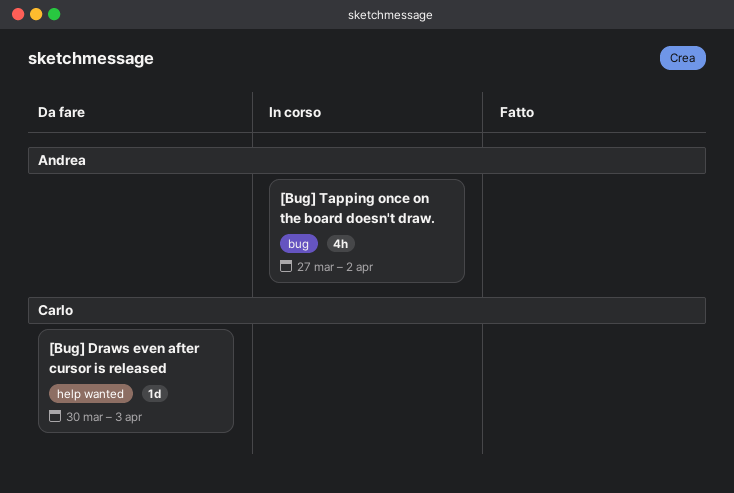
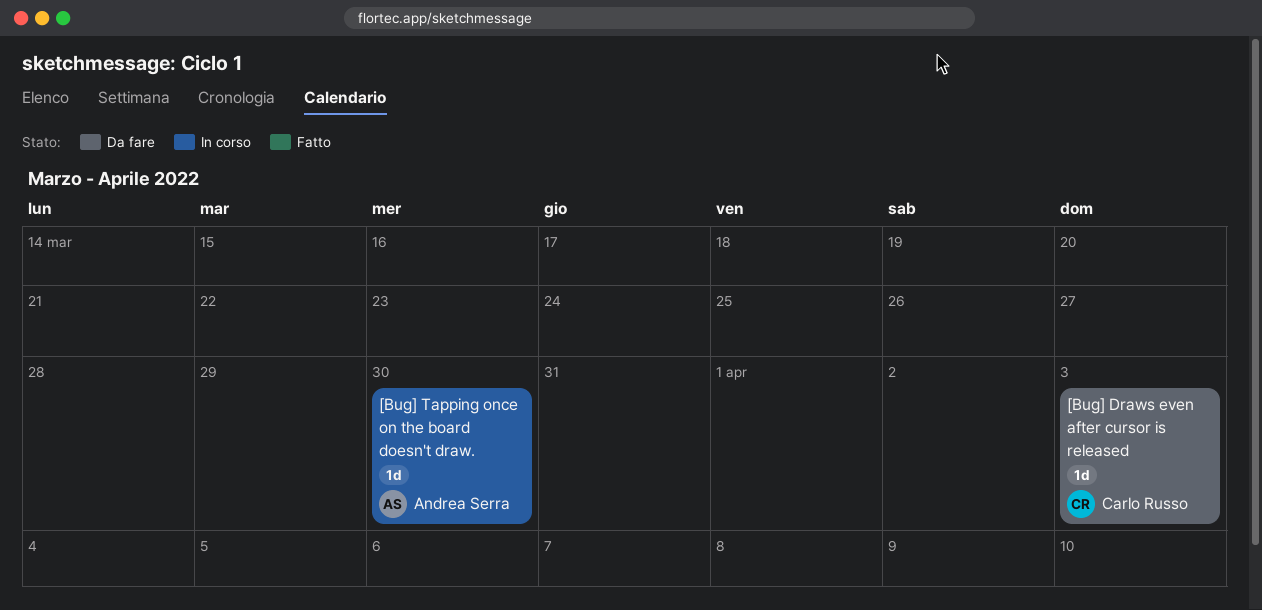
[Bug] Tapping once on the board doesn't draw., estimate: 4h -> 1d
[Bug] Tapping once on the board doesn't draw., due: Apr 2 -> Mar 30

